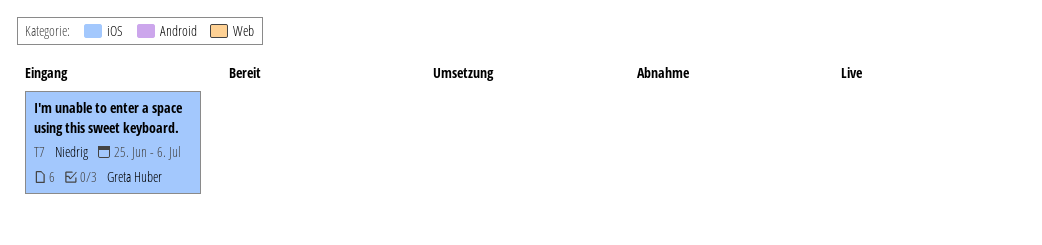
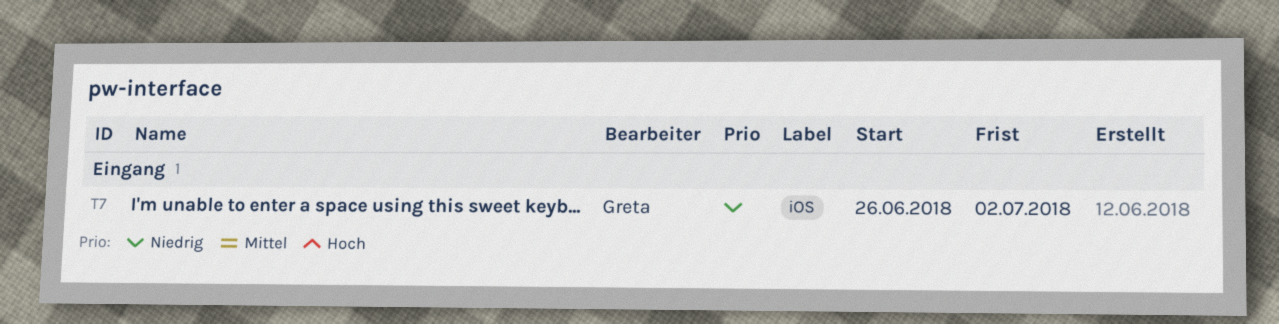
T7, start: Jun 25 -> Jun 26
T7, due: Jul 6 -> Jul 2

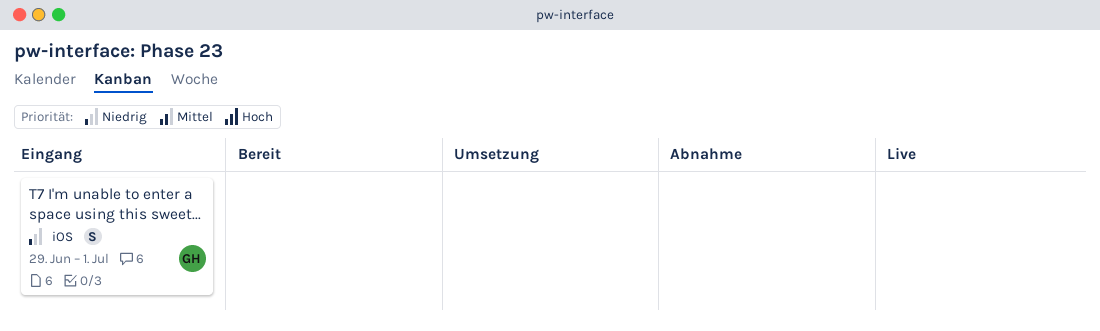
T7, start: Jun 26 -> Jun 29
T7, due: Jul 2 -> Jul 1

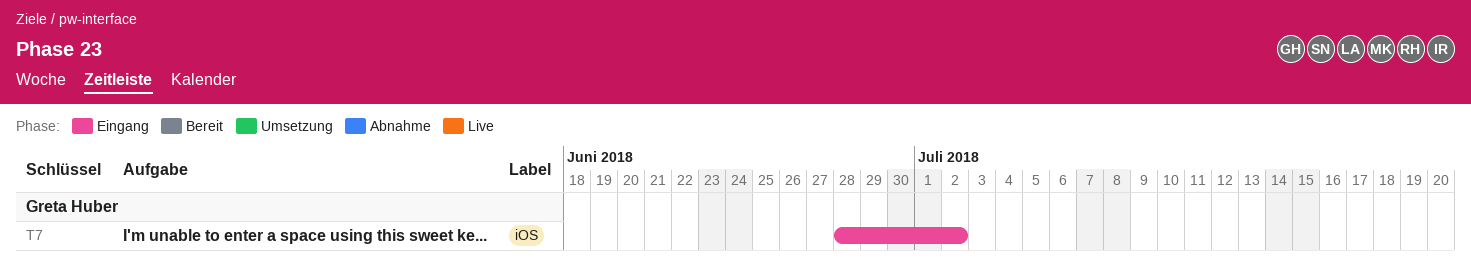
T7, start: Jun 29 -> Jun 28
T7, due: Jul 1 -> Jul 2

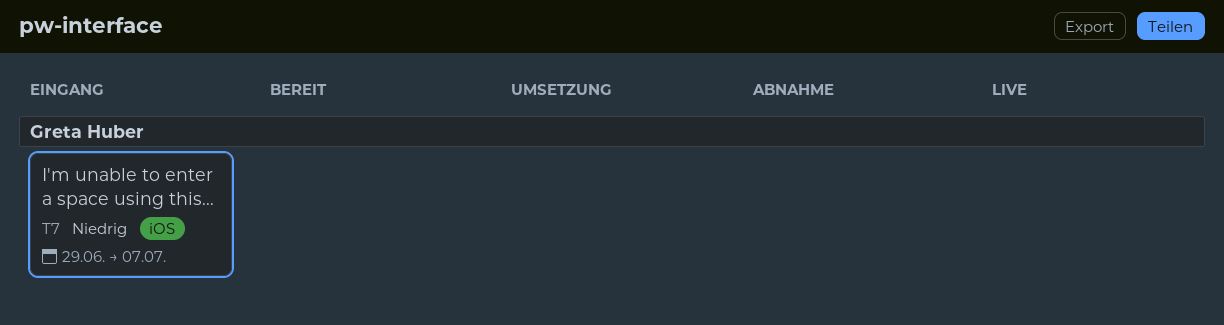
T7, start: Jun 28 -> Jun 29
T7, due: Jul 2 -> Jul 7

